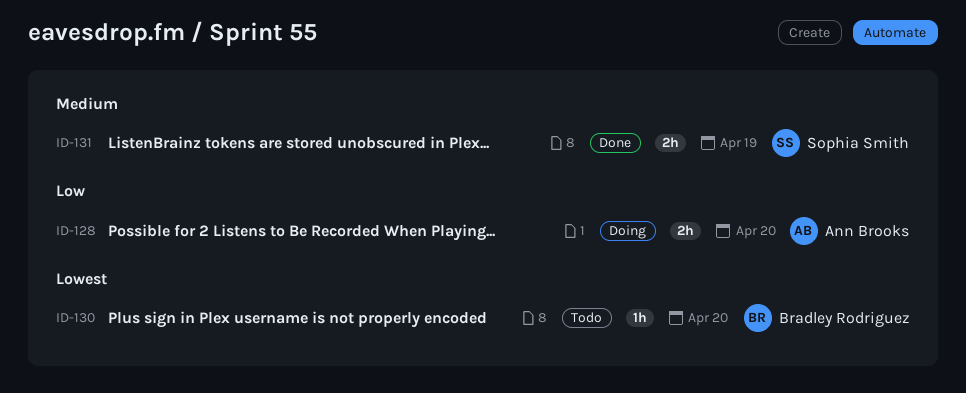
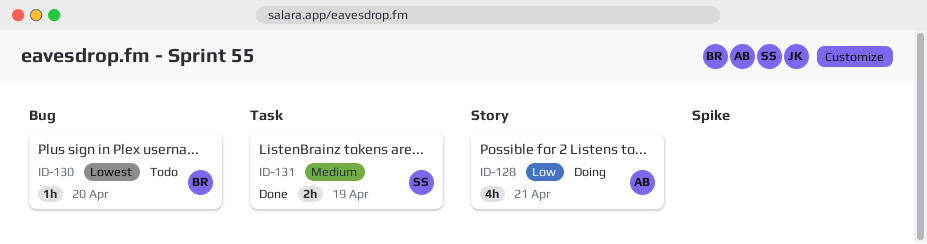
ID-128, estimate: 2h -> 4h
ID-128, due: Apr 20 -> Apr 21

